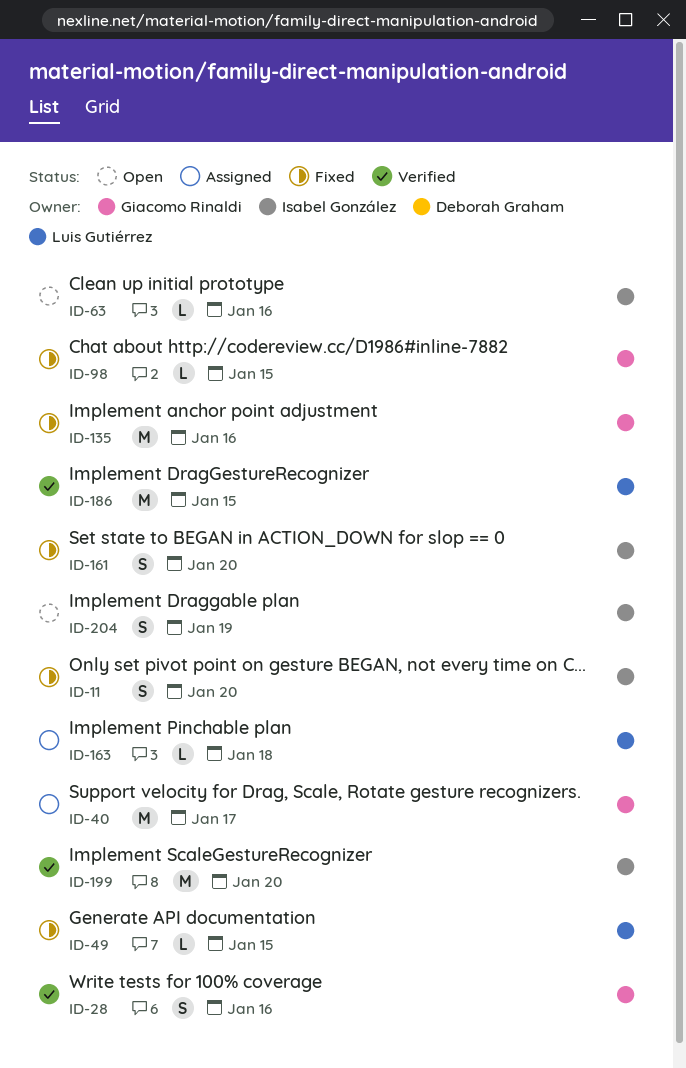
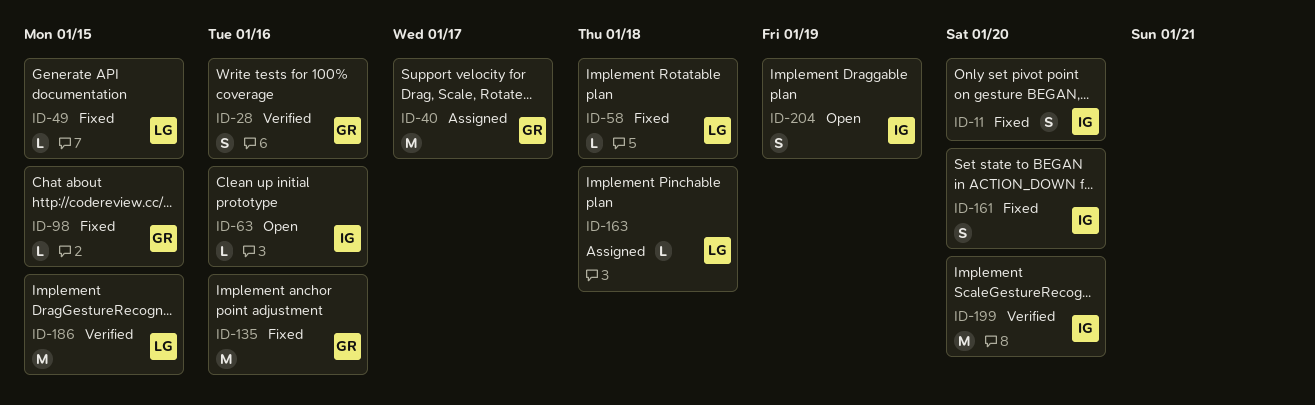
ID-58: none -> present

